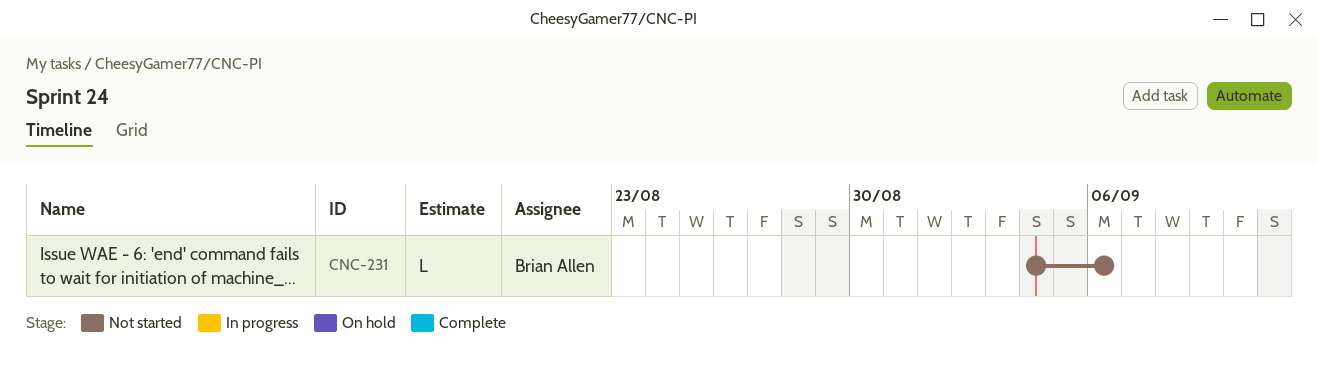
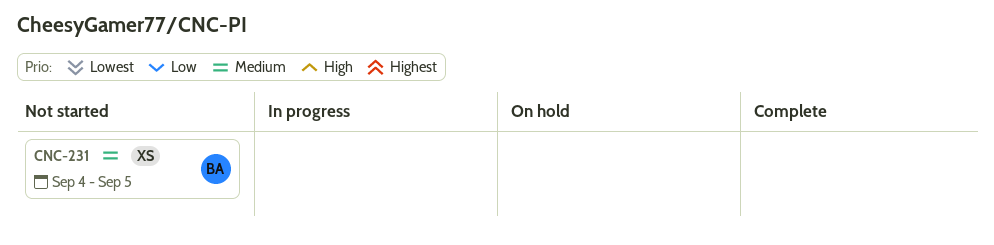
CNC-231, estimate: L -> XS
CNC-231, due: Sep 6 -> Sep 5

